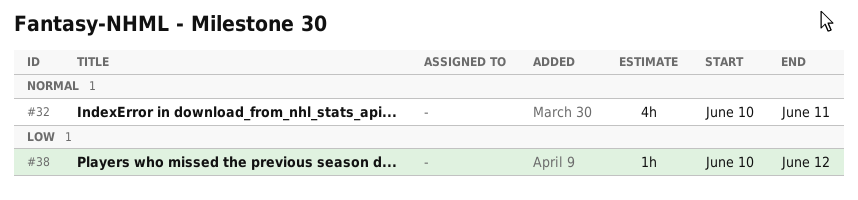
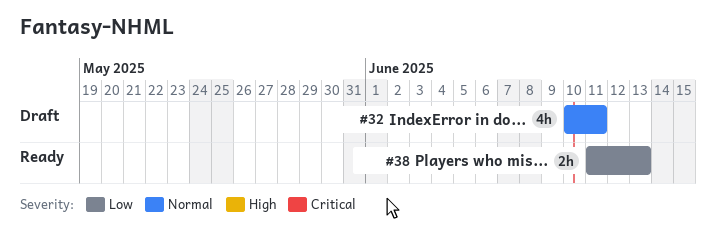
#38, estimate: 1h -> 2h
#38, start: Jun 10 -> Jun 11
#38, due: Jun 12 -> Jun 13

